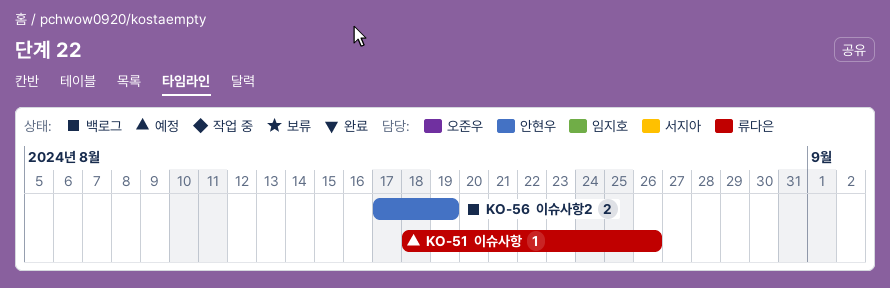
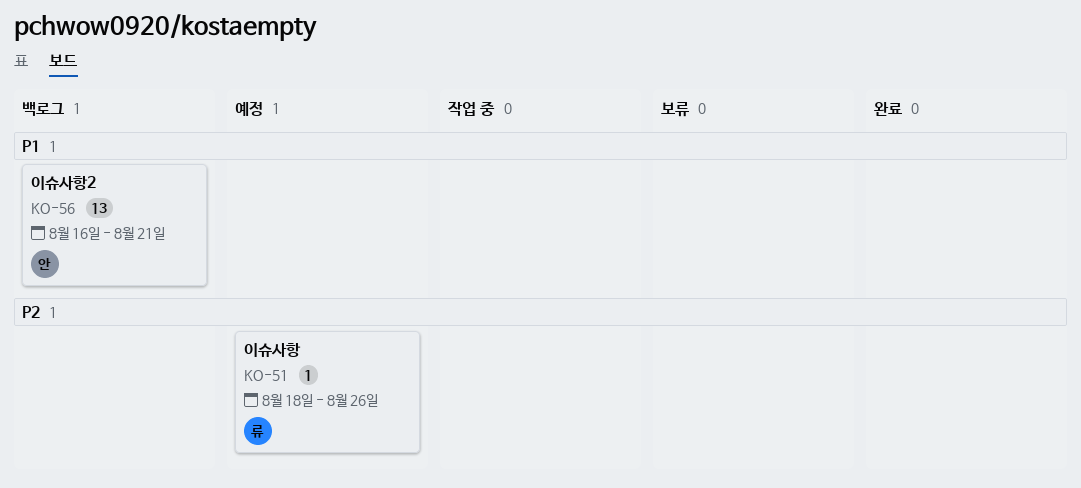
KO-56, estimate: 2 -> 13
KO-56, start: Aug 17 -> Aug 16
KO-56, due: Aug 19 -> Aug 21

